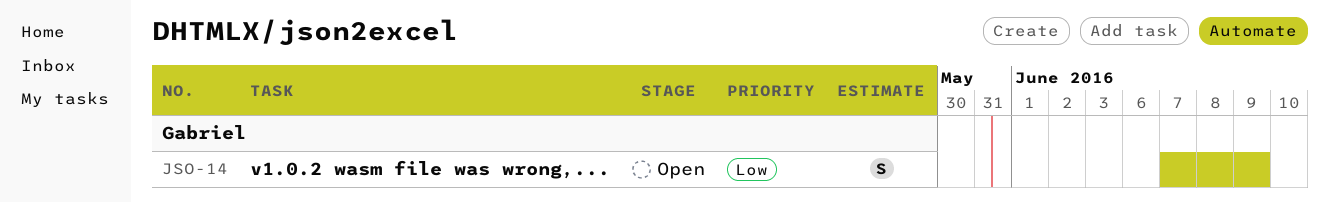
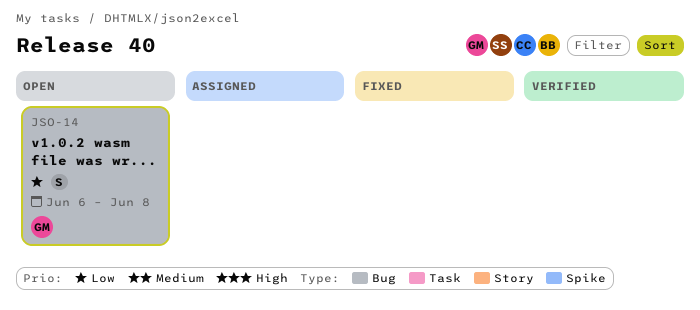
JSO-14, start: Jun 7 -> Jun 6
JSO-14, due: Jun 9 -> Jun 8

